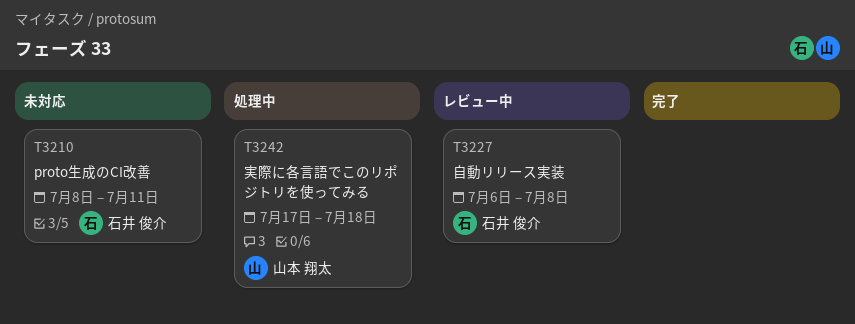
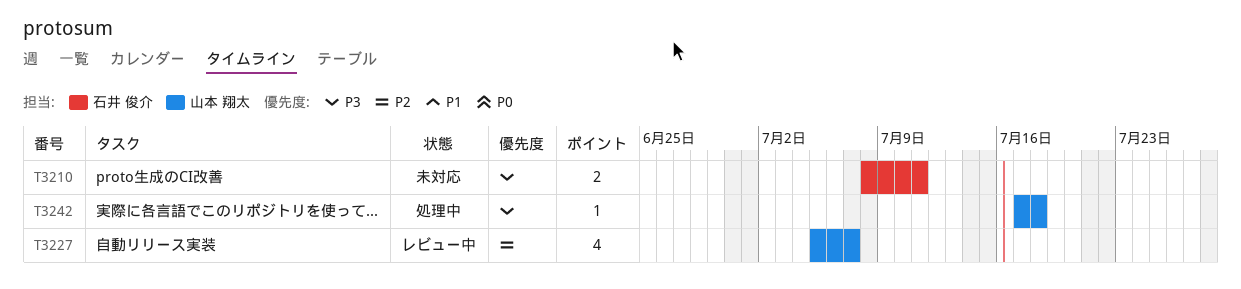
T3227, owner: 石井 俊介 -> 山本 翔太
T3227, start: Jul 6 -> Jul 5
T3227, due: Jul 8 -> Jul 7

